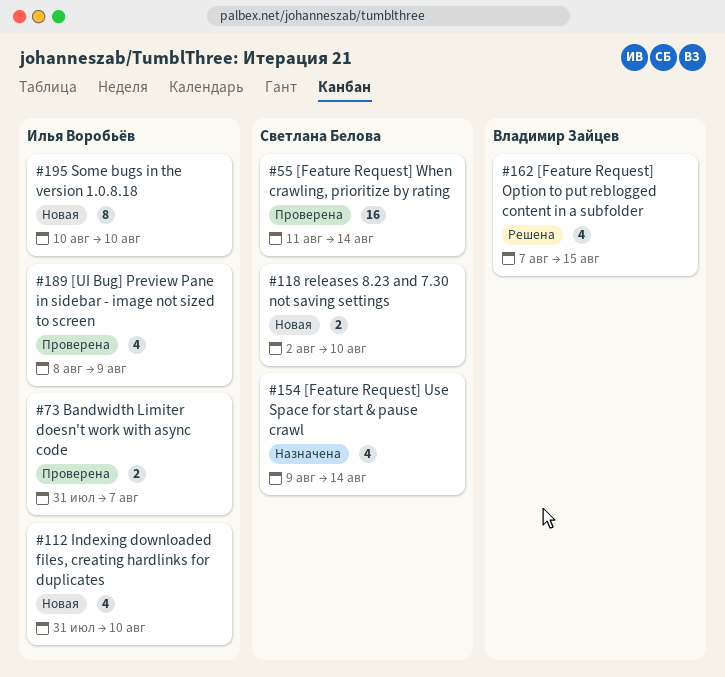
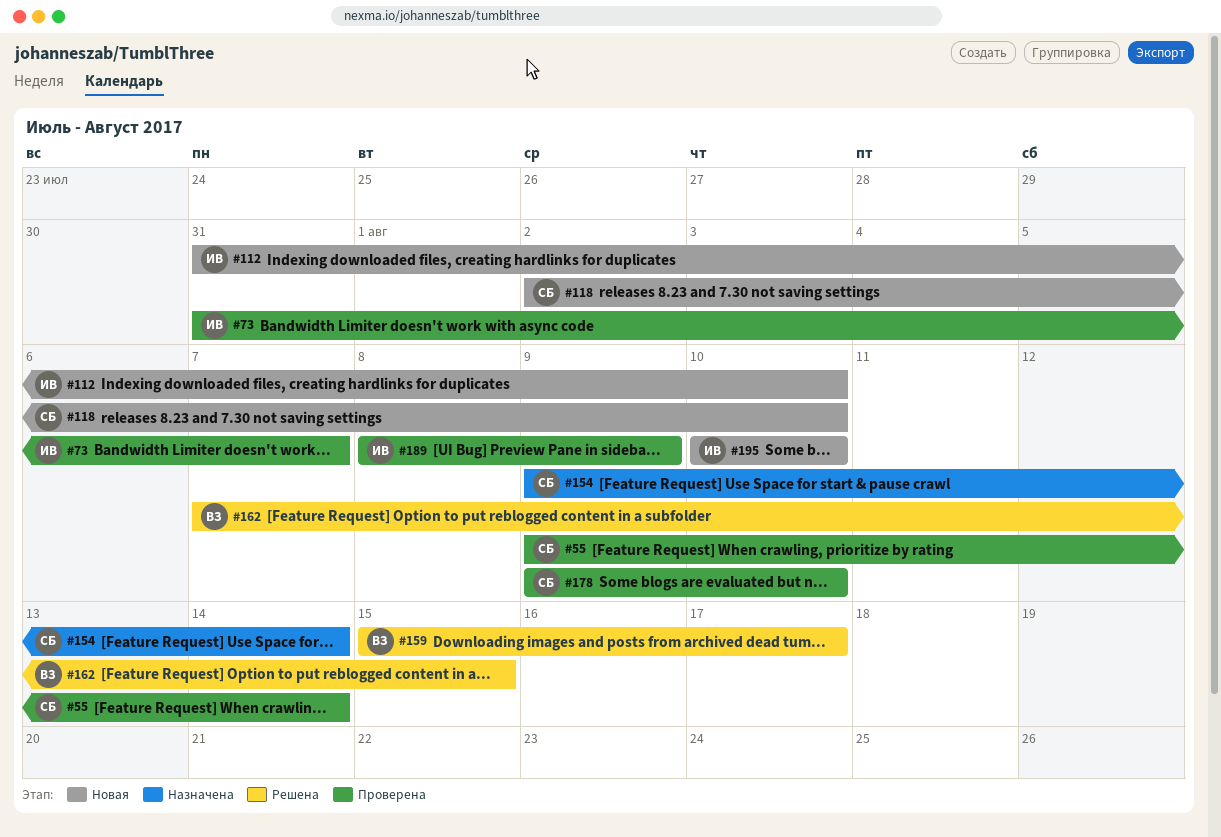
#55, start: Aug 11 -> Aug 9
#159: none -> present
#178: none -> present

